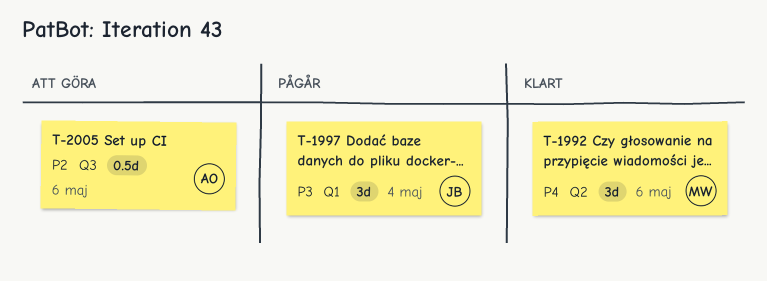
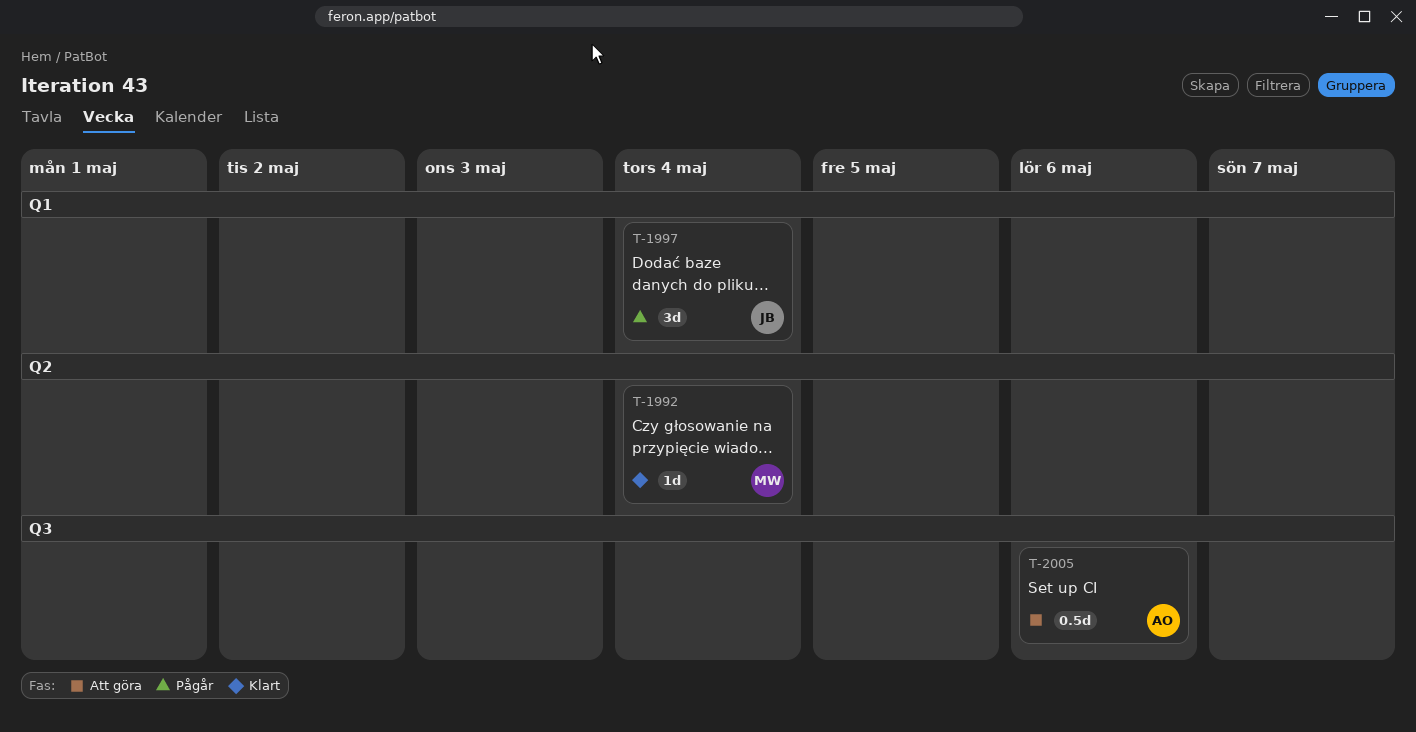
T-1992, estimate: 3d -> 1d
T-1992, due: May 6 -> May 4

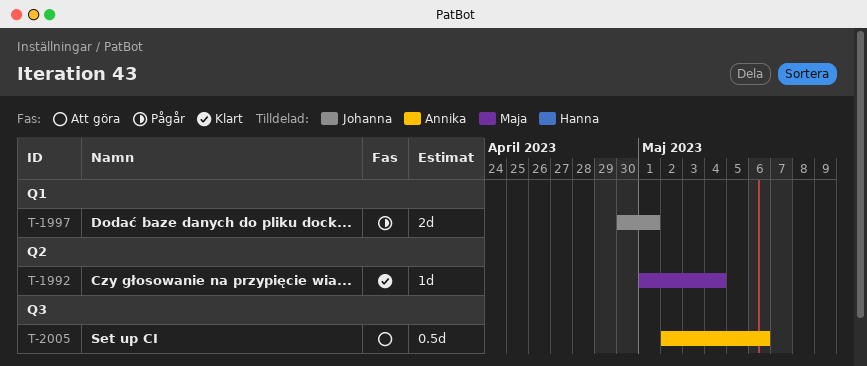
T-1997, estimate: 3d -> 2d
T-1997, due: May 4 -> May 1

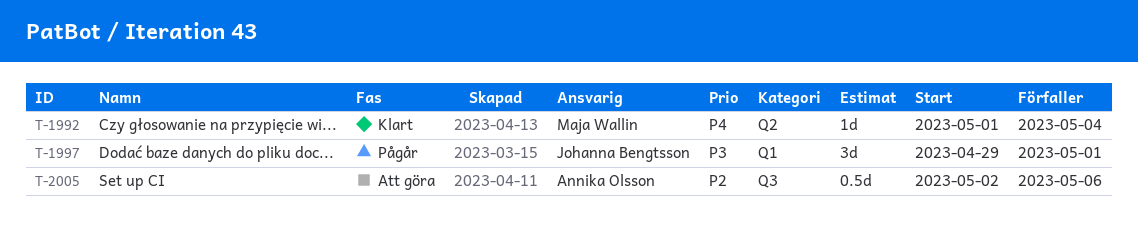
T-1997, estimate: 2d -> 3d
T-1997, start: Apr 30 -> Apr 29

